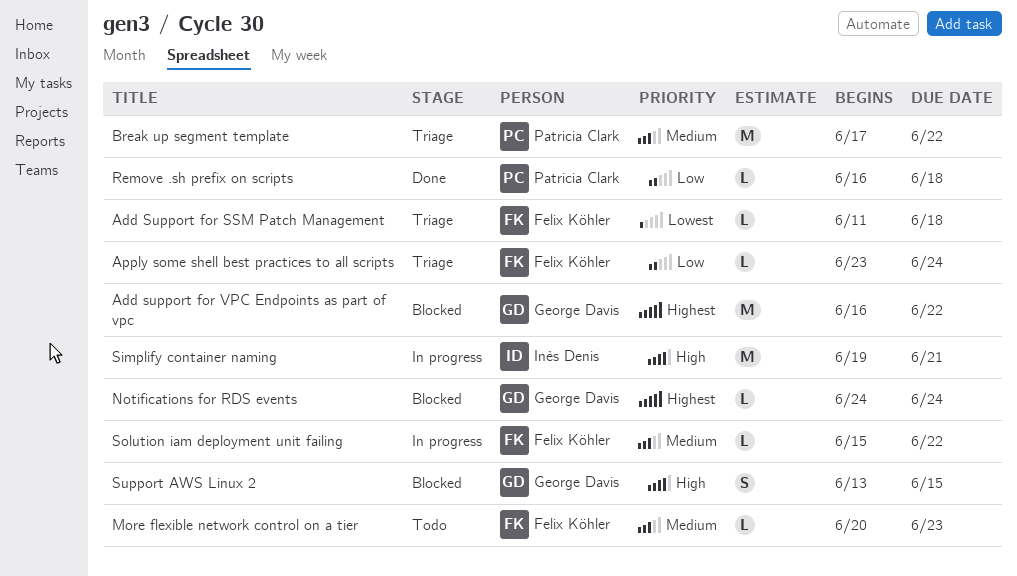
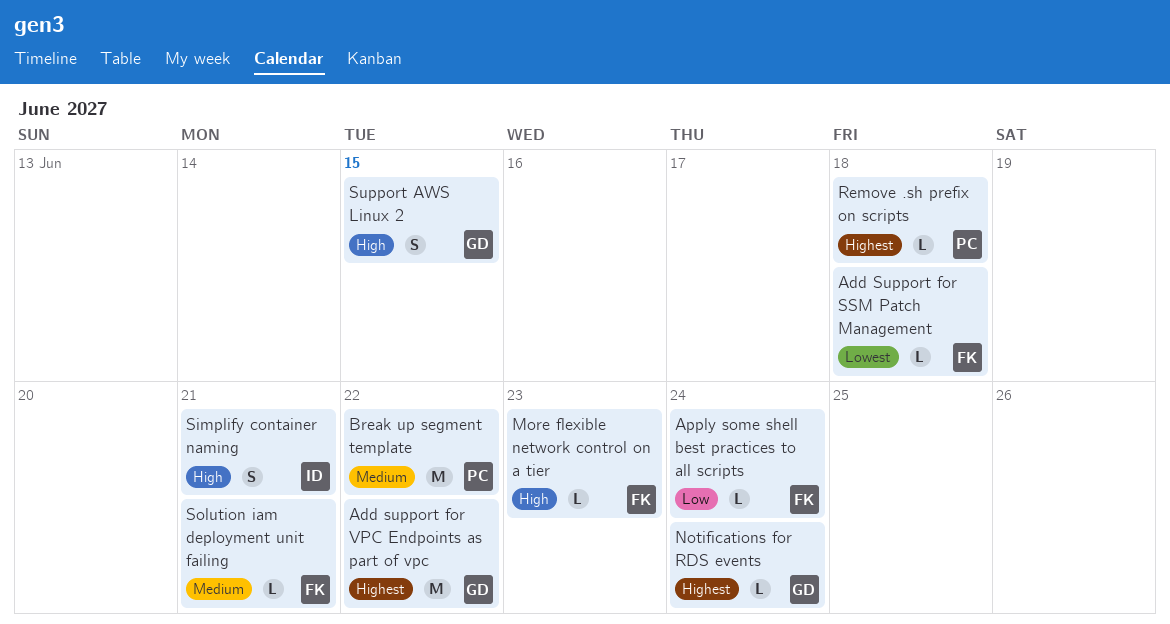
More flexible network control on a tier, priority: Medium -> High
Remove .sh prefix on scripts, priority: Low -> Highest
Simplify container naming, estimate: M -> S
Solution iam deployment unit failing, due: Jun 22 -> Jun 21

